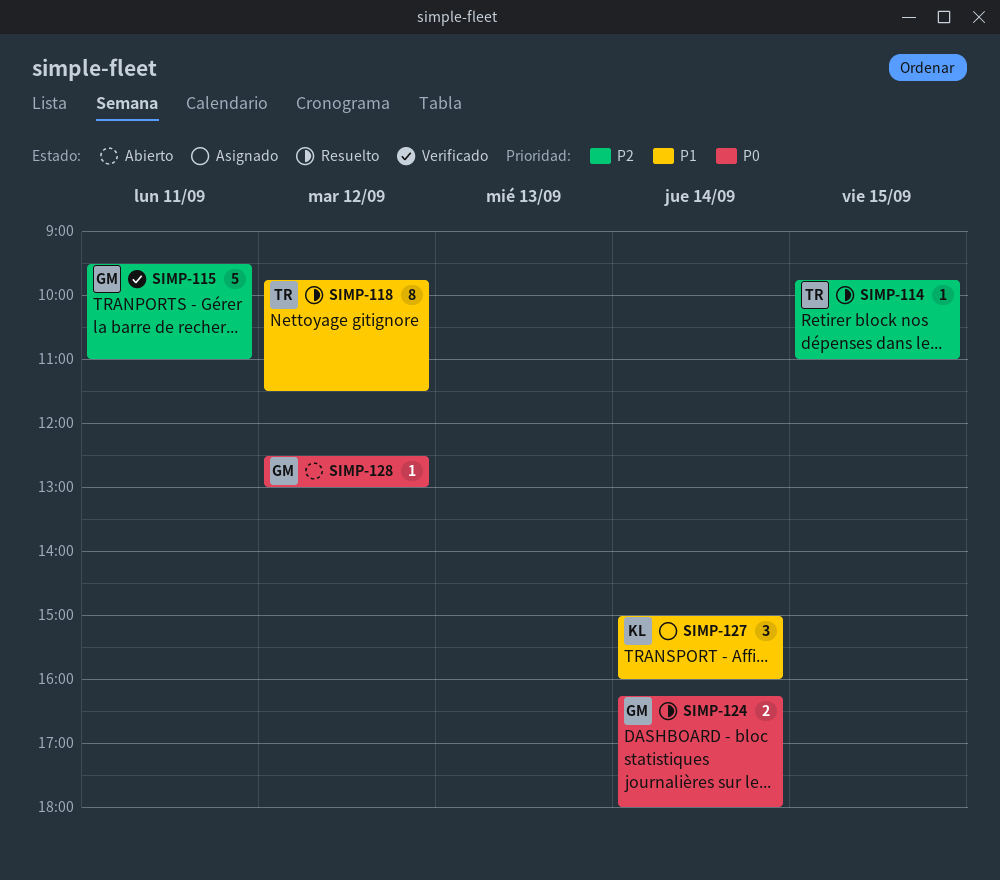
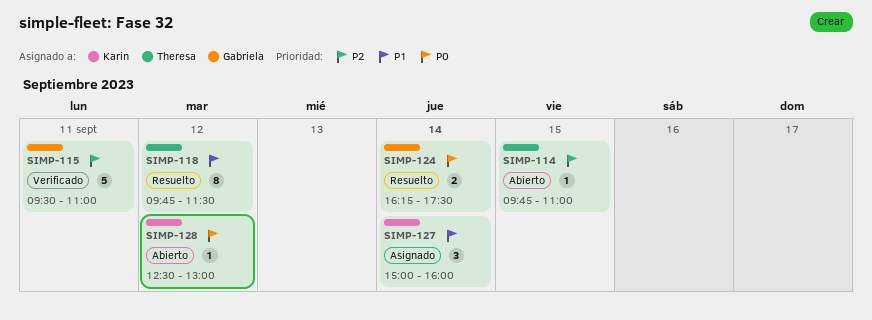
SIMP-114, status: Resuelto -> Abierto
SIMP-124, ends: 18:00 -> 17:30
SIMP-128, owner: Gabriela -> Karin

